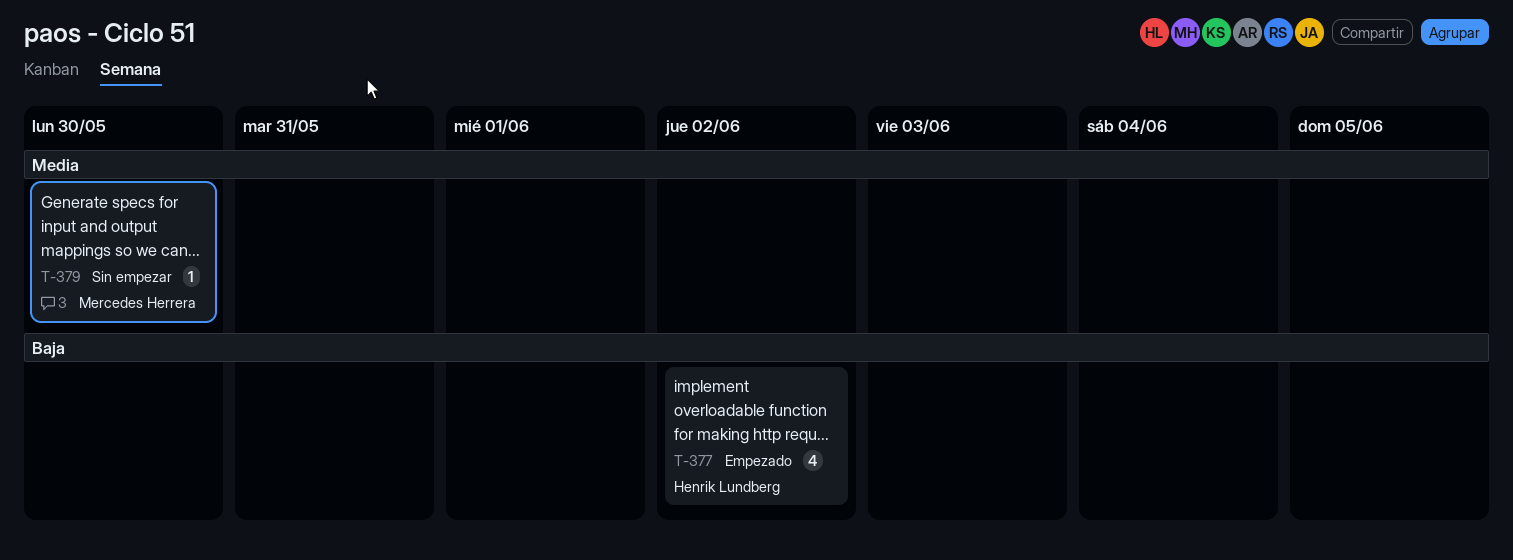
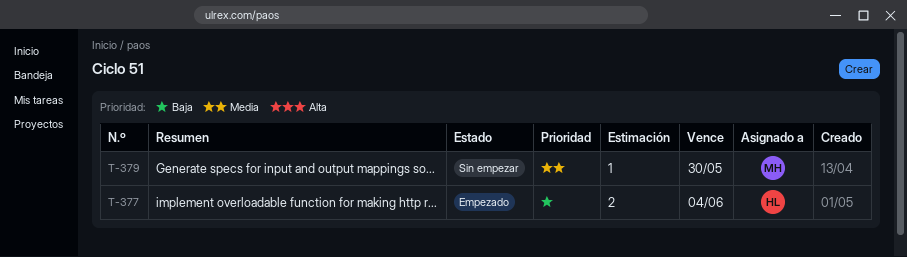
T-377, estimate: 4 -> 2
T-377, due: Jun 2 -> Jun 4

